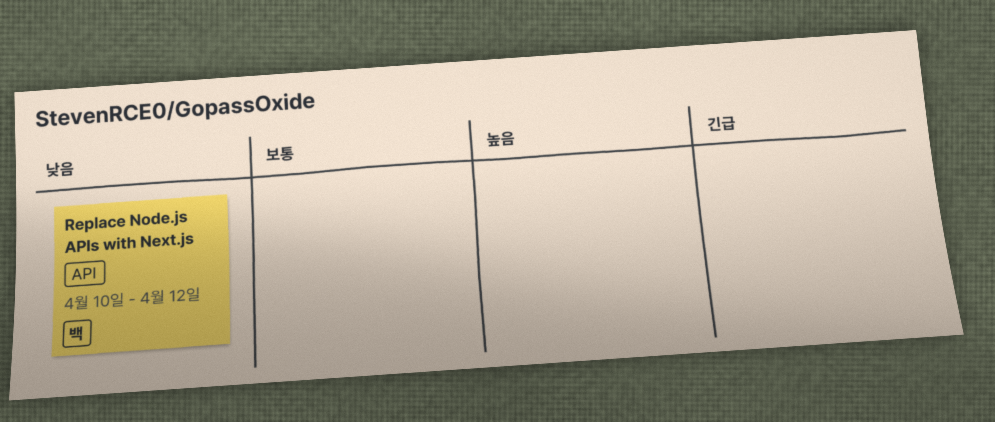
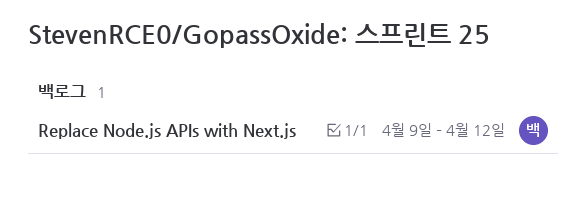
Replace Node.js APIs with Next.js, start: Apr 10 -> Apr 9

